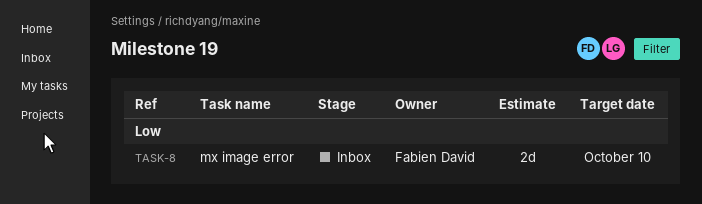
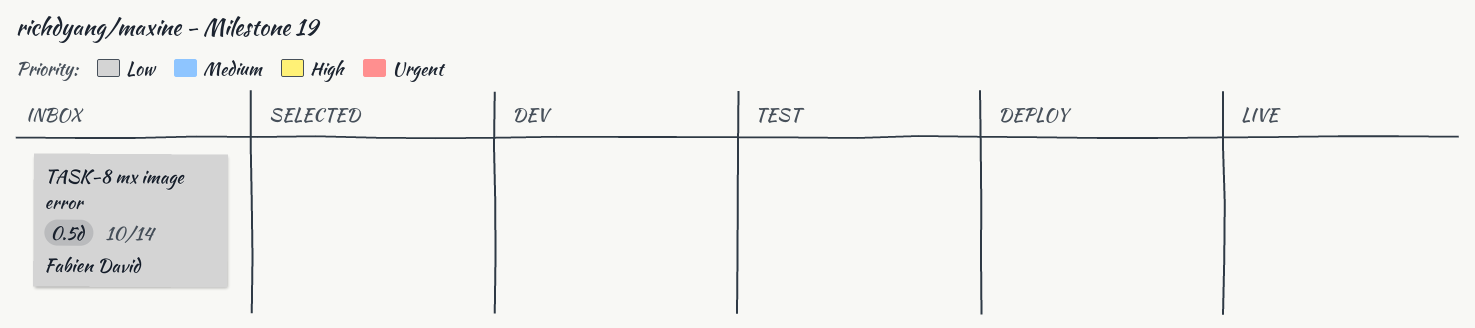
TASK-8, estimate: 2d -> 0.5d
TASK-8, due: Oct 10 -> Oct 14

